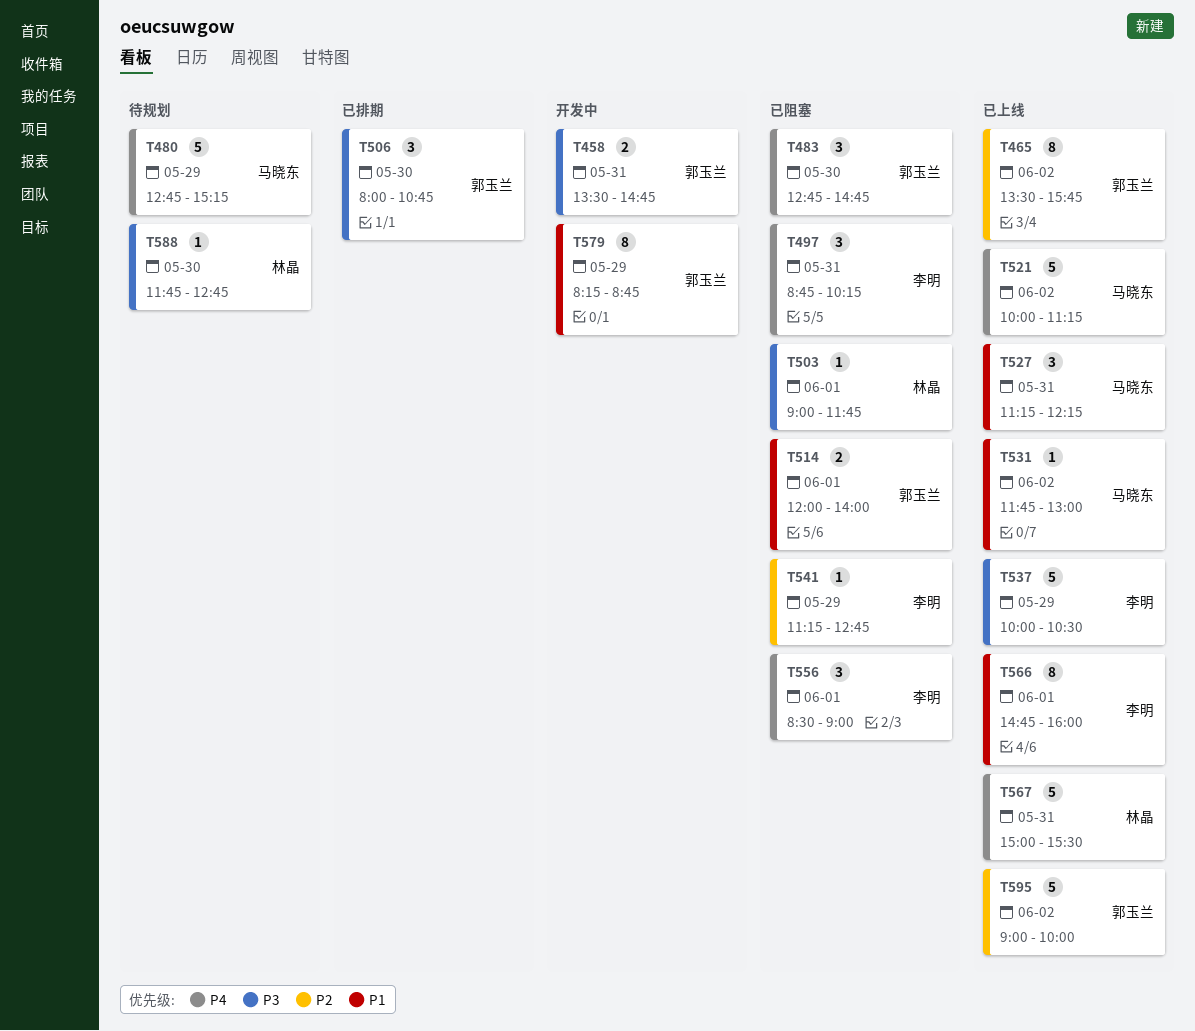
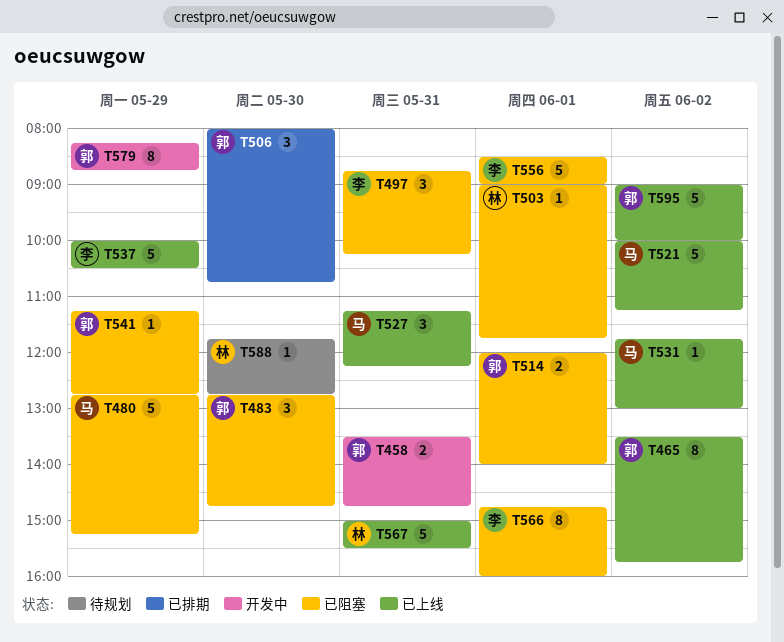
T480, status: 待规划 -> 已阻塞
T541, owner: 李明 -> 郭玉兰
T556, estimate: 3 -> 5
T566, status: 已上线 -> 已阻塞

